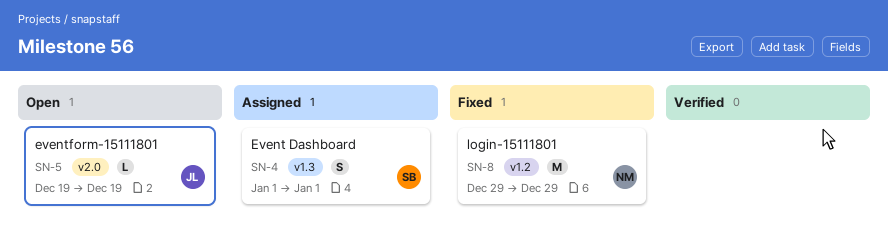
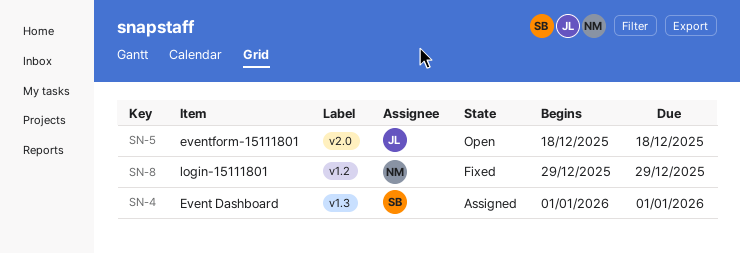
SN-5, start: Dec 19 -> Dec 18
SN-5, due: Dec 19 -> Dec 18

